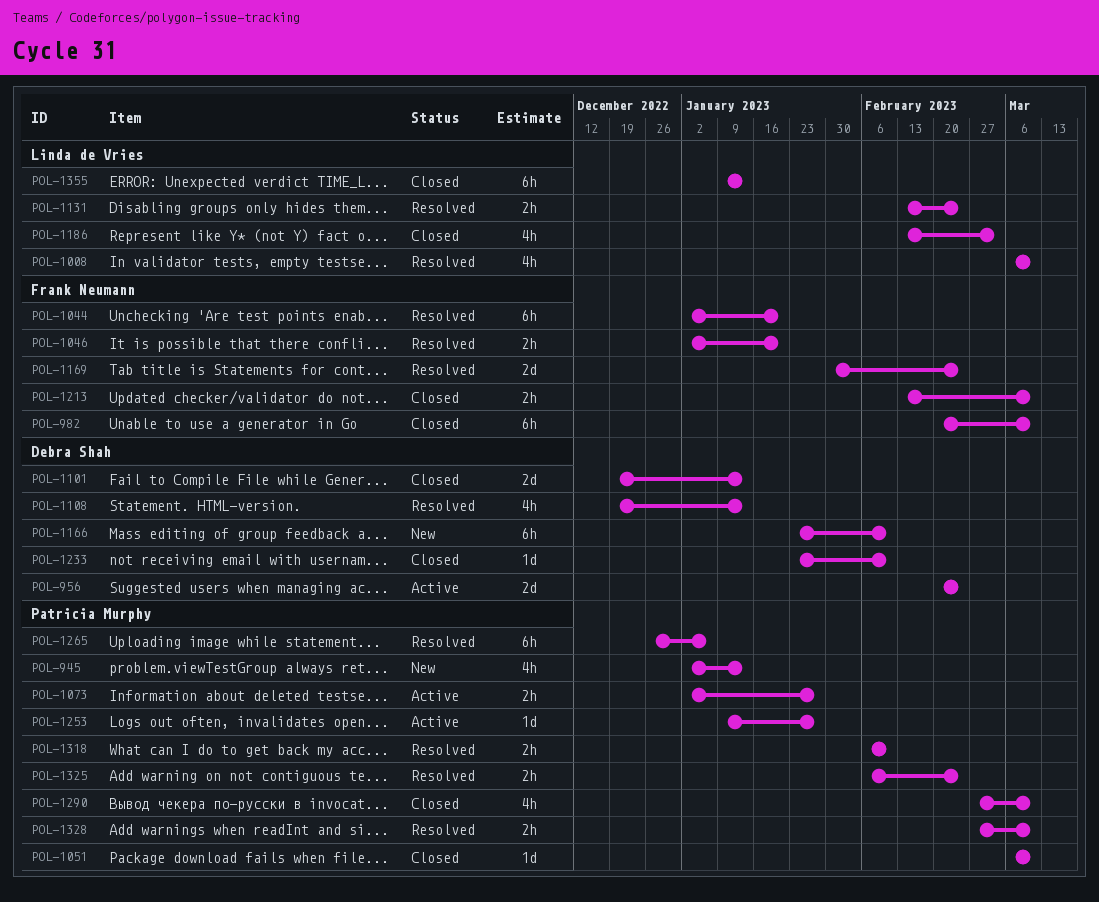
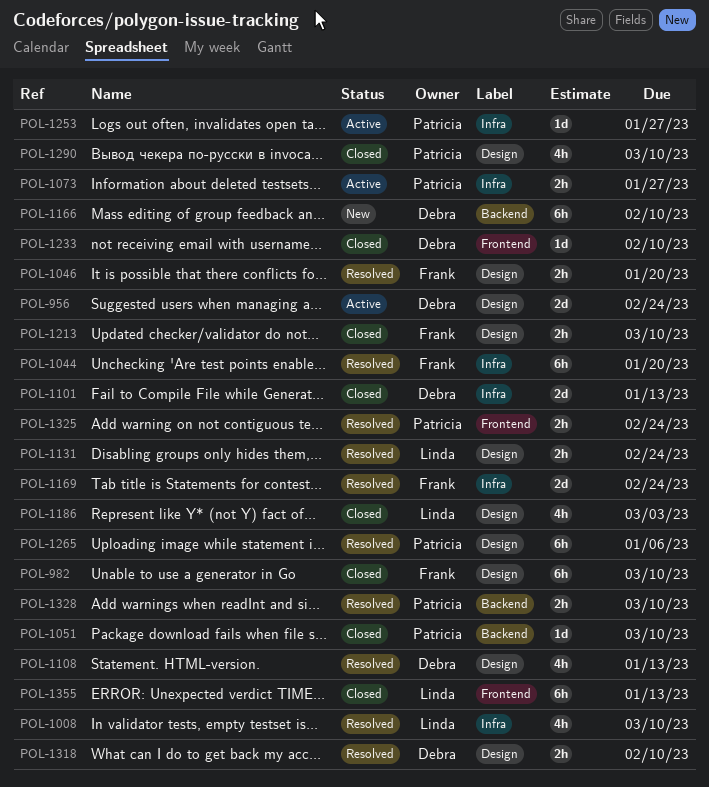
POL-945: present -> none
POL-1318, owner: Patricia Murphy -> Debra Shah

